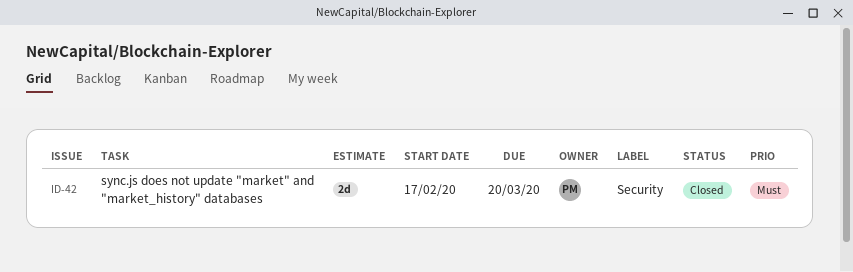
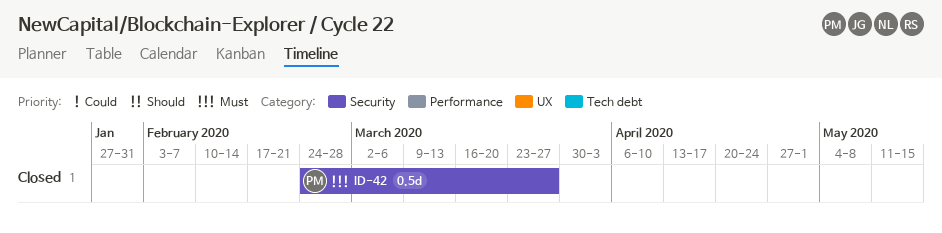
ID-42, estimate: 2d -> 0.5d
ID-42, start: Feb 17 -> Feb 24
ID-42, due: Mar 20 -> Mar 27

